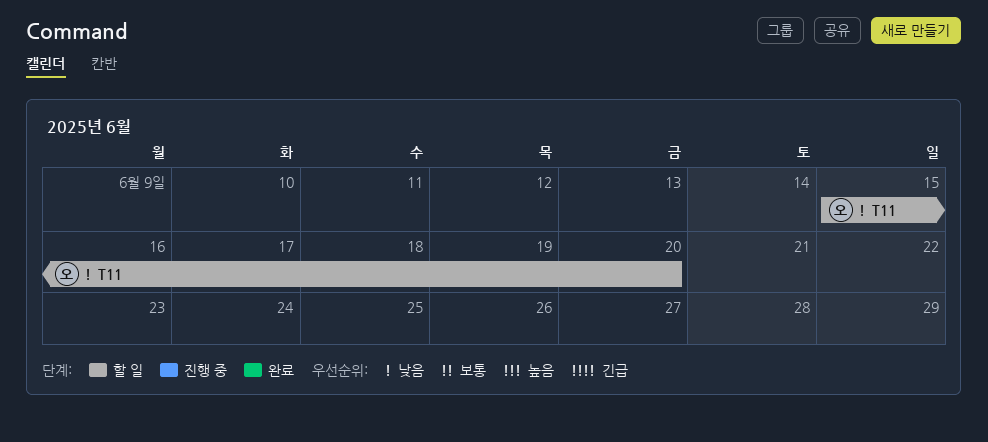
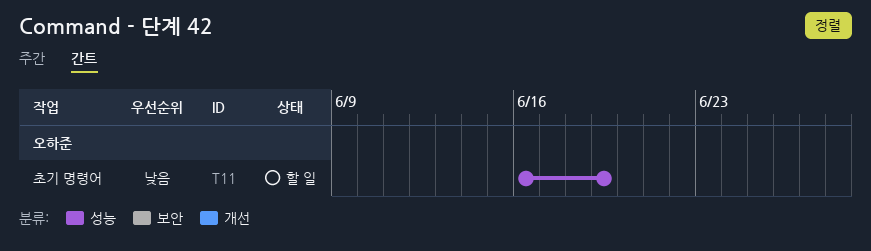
T11, start: Jun 15 -> Jun 16
T11, due: Jun 20 -> Jun 19

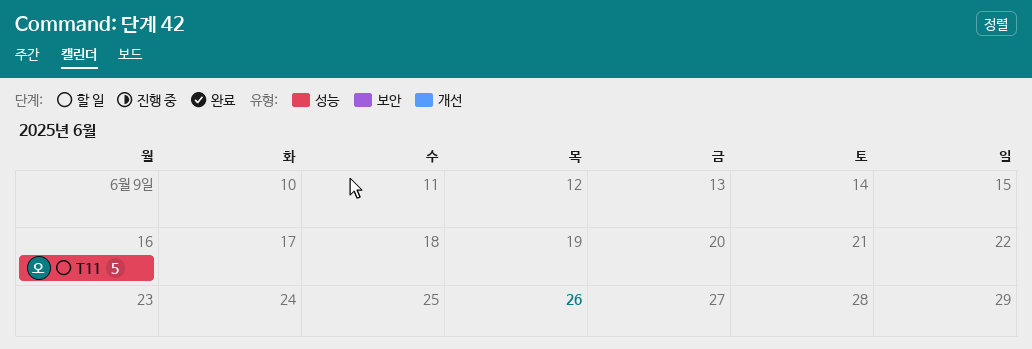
T11, due: Jun 19 -> Jun 16

